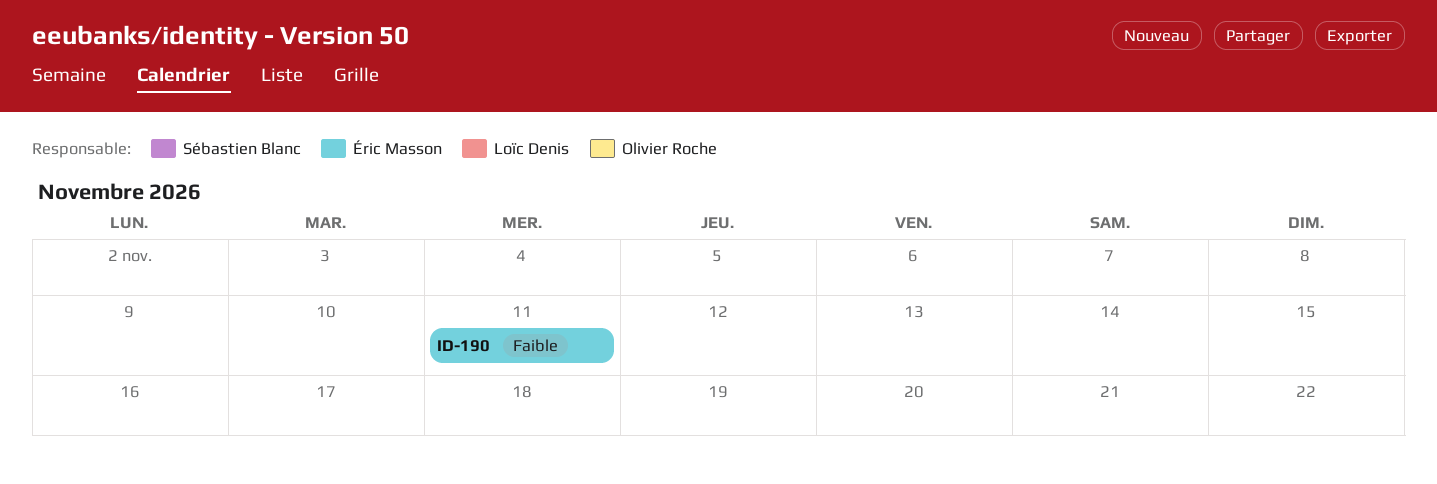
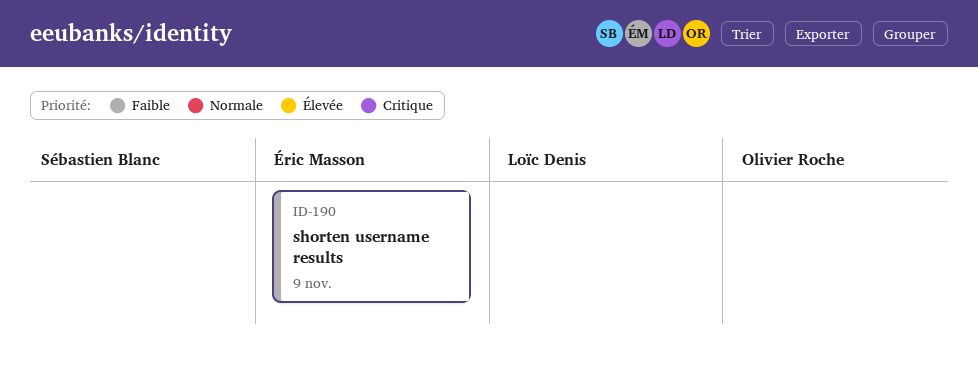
ID-190, due: Nov 11 -> Nov 9

